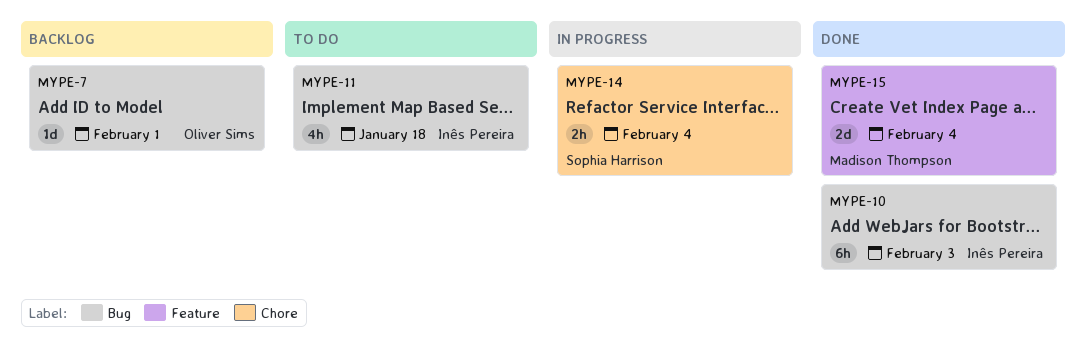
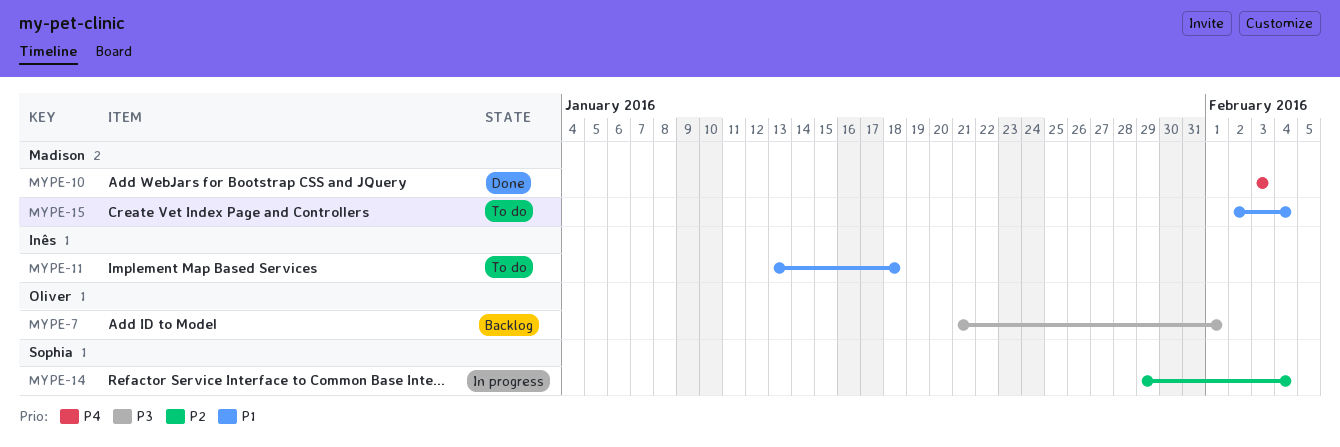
MYPE-10, owner: Inês Pereira -> Madison Thompson
MYPE-15, status: Done -> To do

